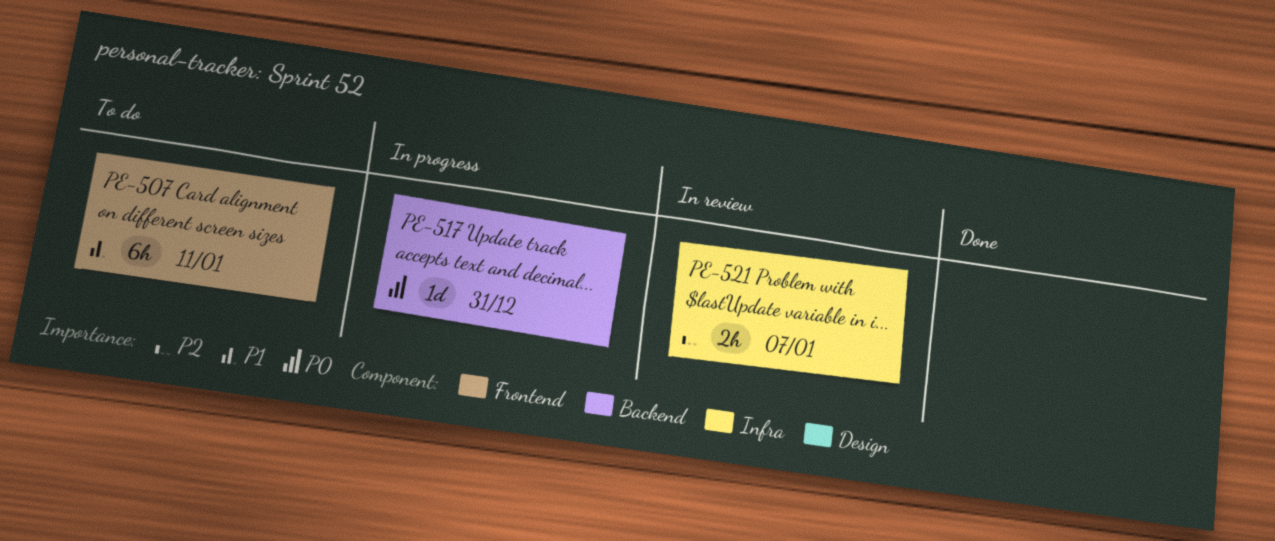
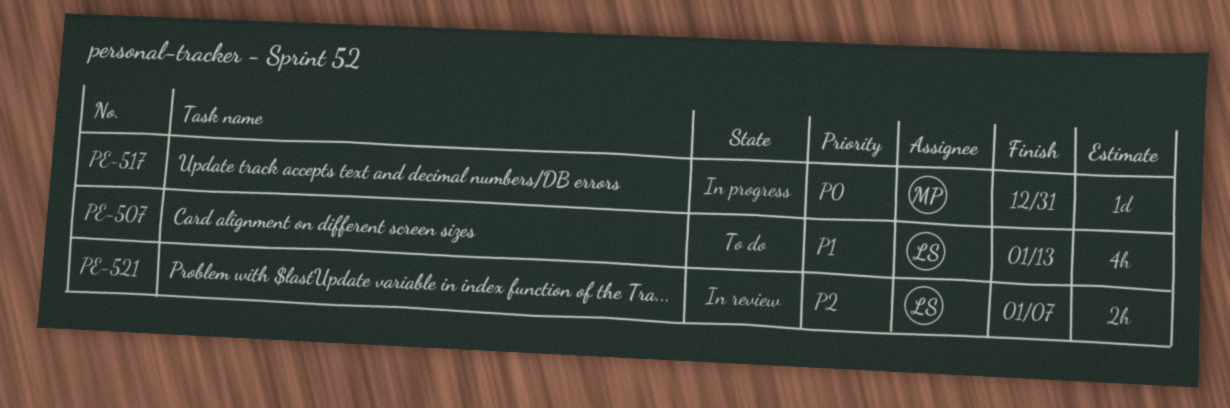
PE-507, estimate: 6h -> 4h
PE-507, due: Jan 11 -> Jan 13

